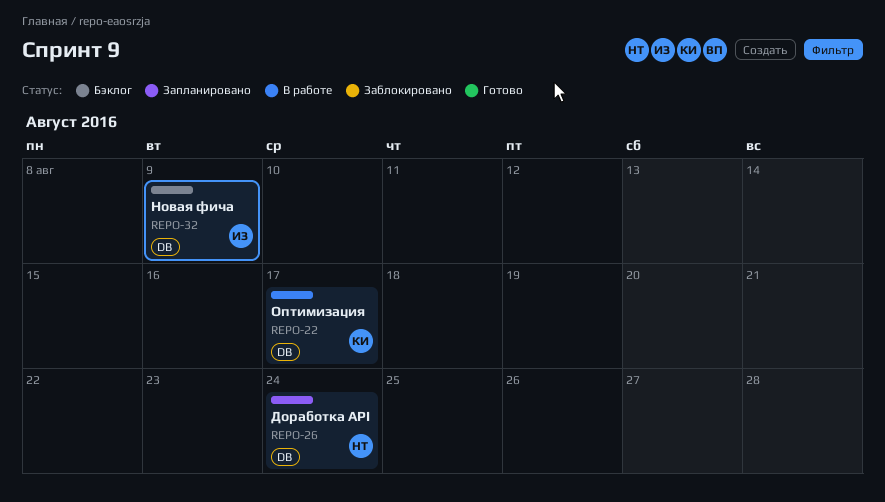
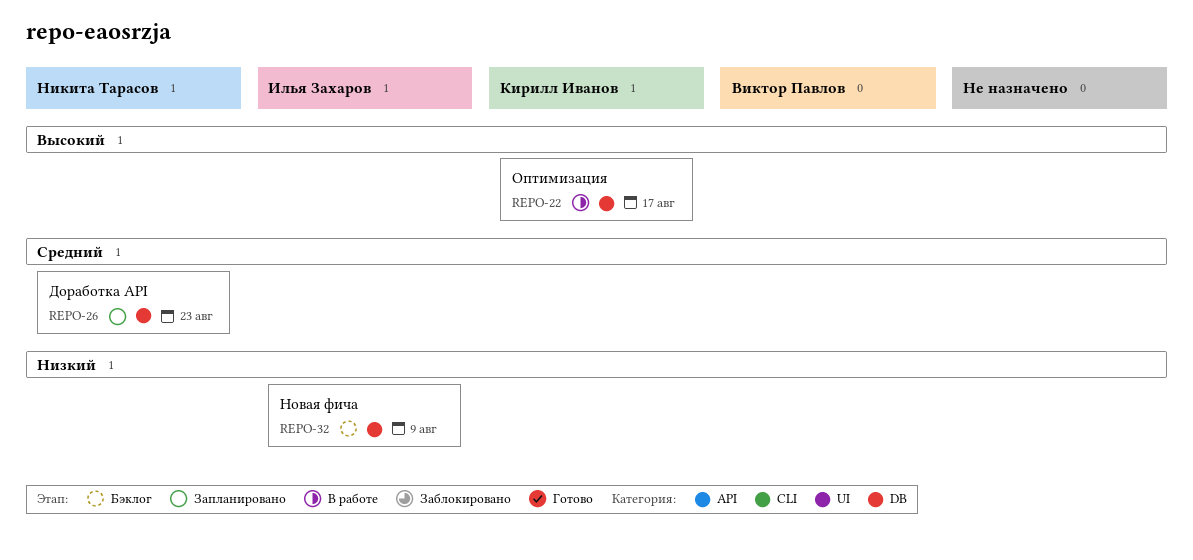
REPO-26, due: Aug 24 -> Aug 23

